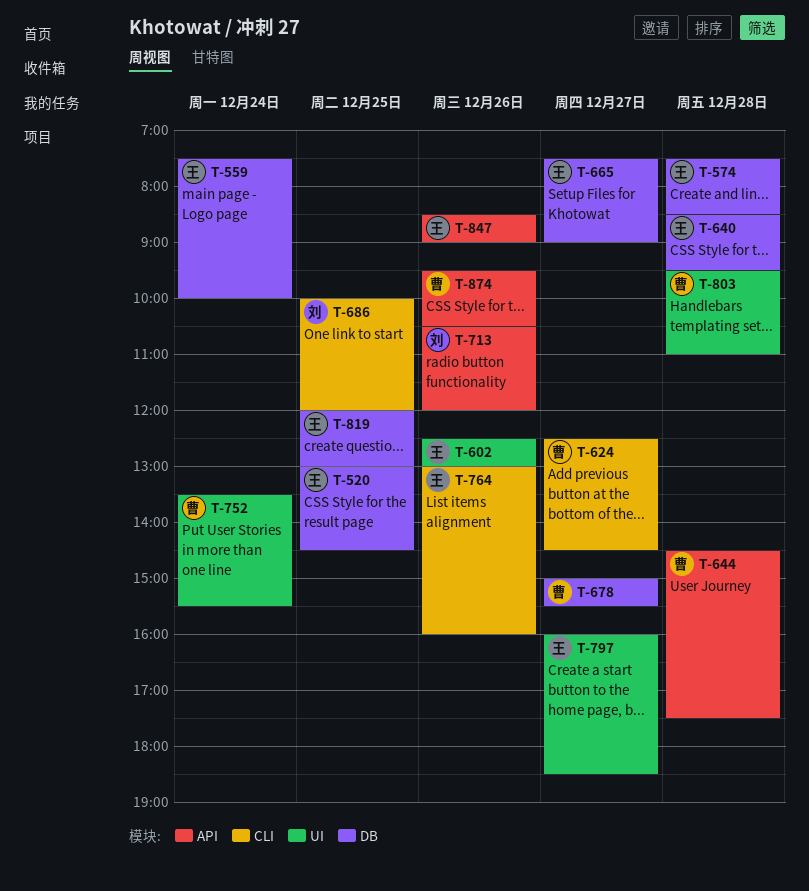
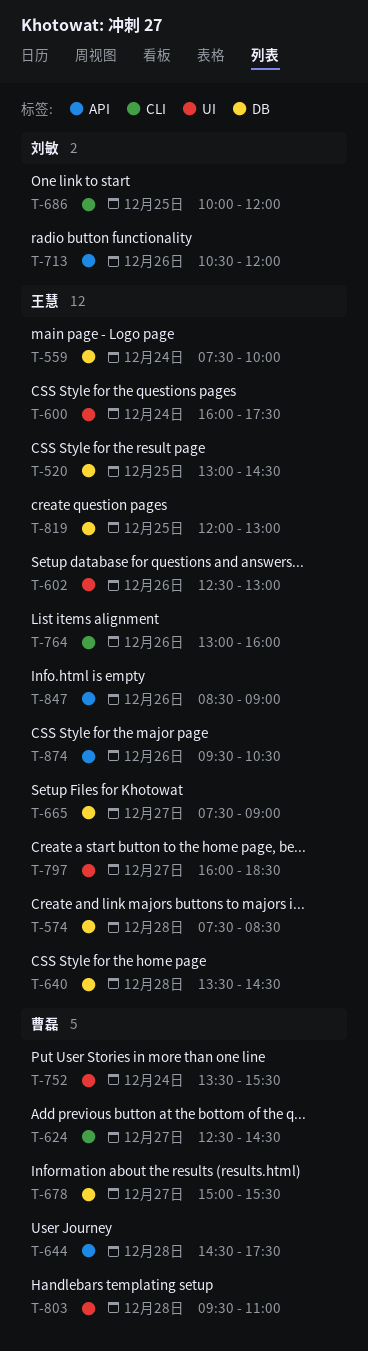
T-600: none -> present
T-640, begins: 08:30 -> 13:30
T-640, ends: 09:30 -> 14:30
T-874, owner: 曹磊 -> 王慧

